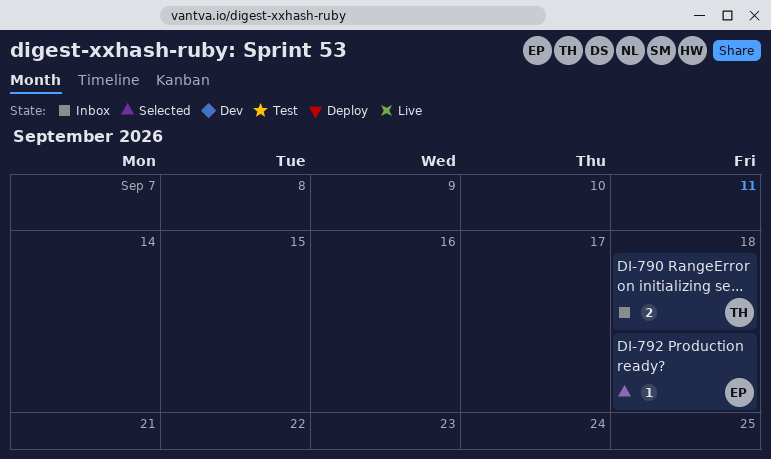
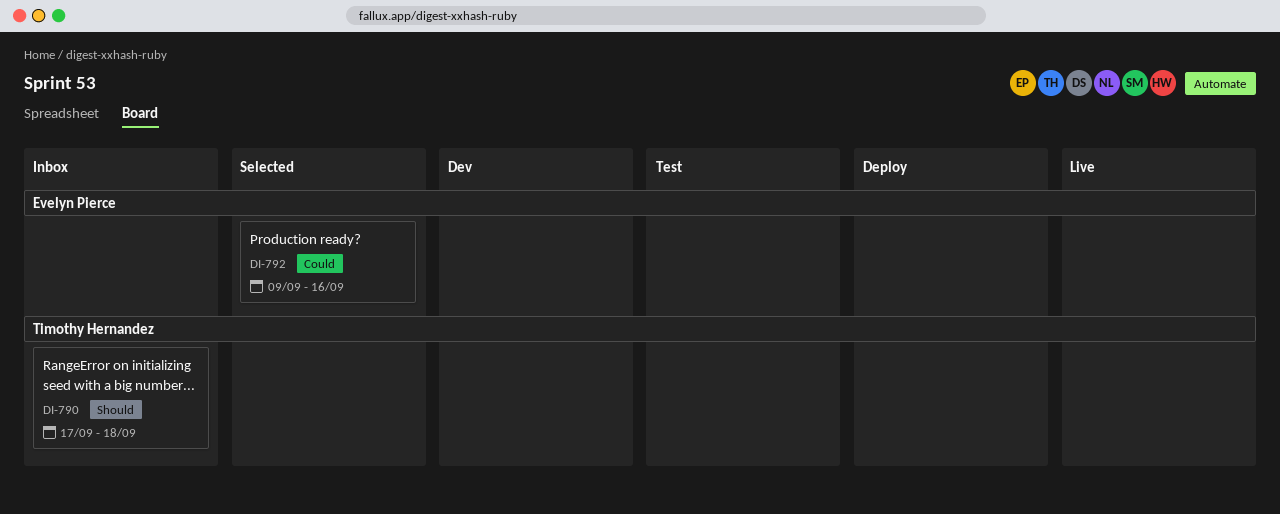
DI-792, due: Sep 18 -> Sep 16

